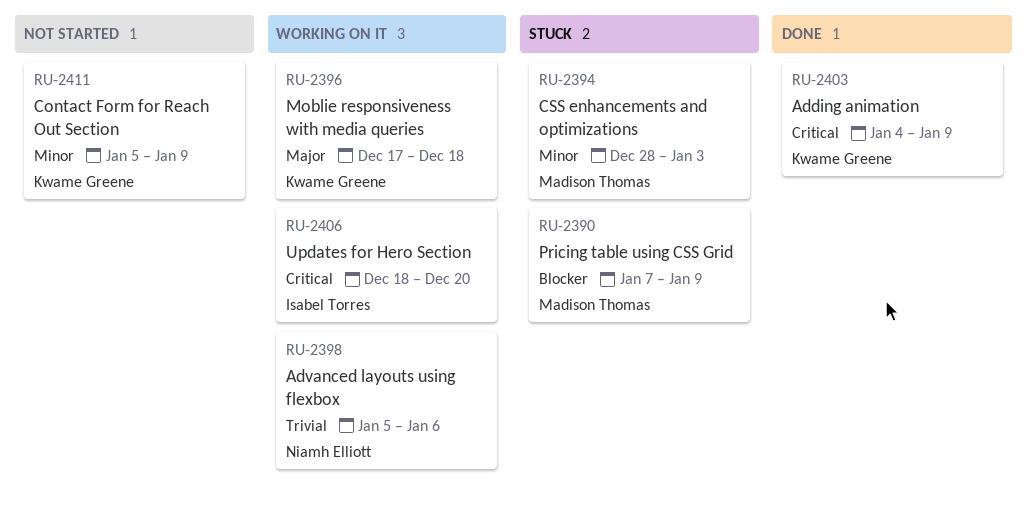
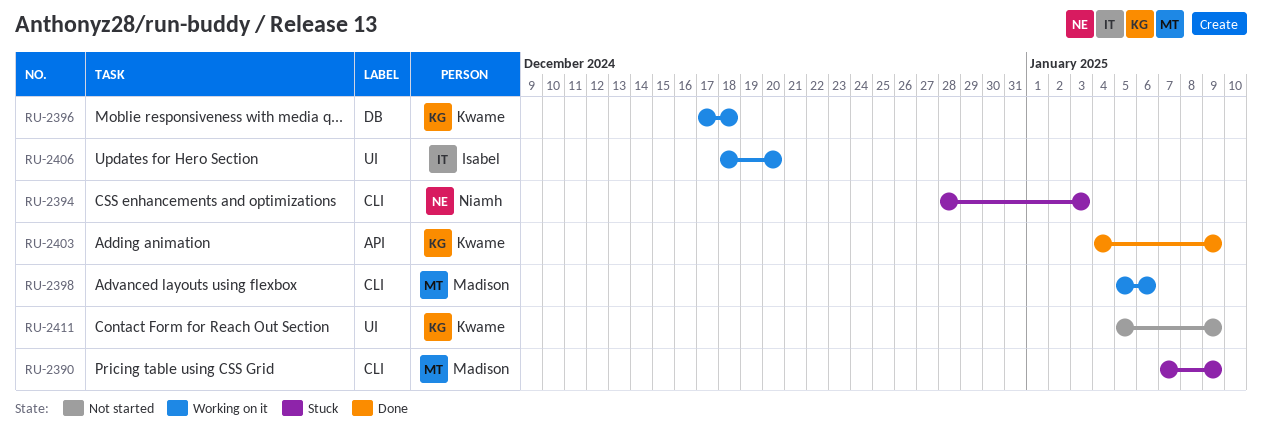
RU-2394, owner: Madison Thomas -> Niamh Elliott
RU-2398, owner: Niamh Elliott -> Madison Thomas

